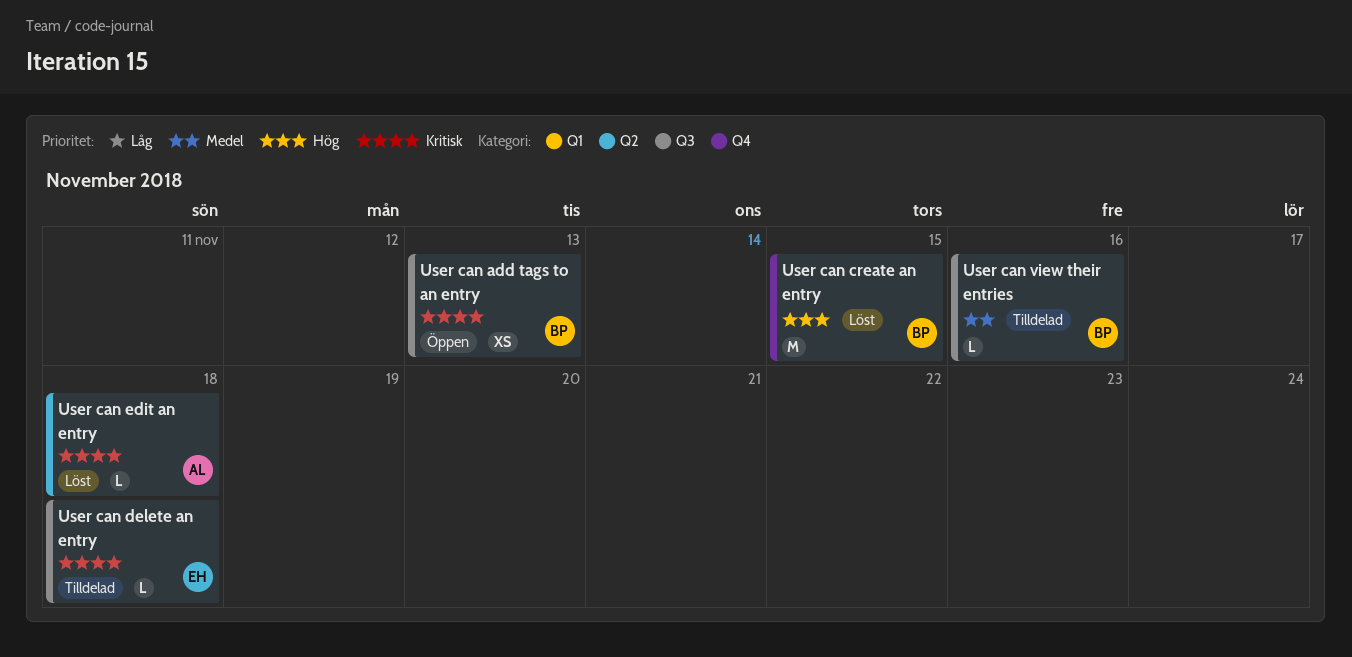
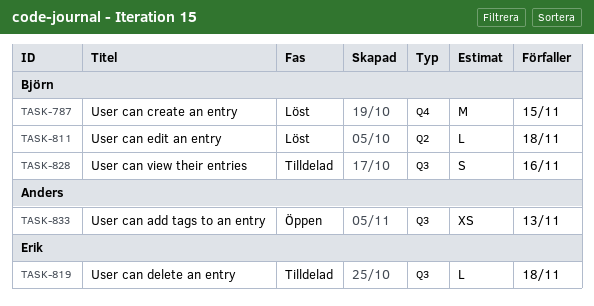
User can add tags to an entry, owner: Björn -> Anders
User can edit an entry, owner: Anders -> Björn
User can view their entries, estimate: L -> S

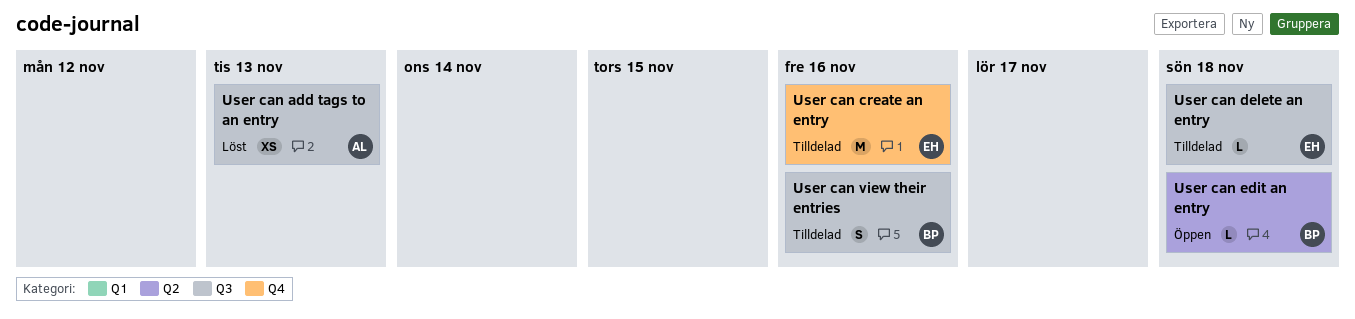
User can add tags to an entry, status: Öppen -> Löst
User can create an entry, status: Löst -> Tilldelad
User can create an entry, owner: Björn -> Erik
User can create an entry, due: Nov 15 -> Nov 16
User can edit an entry, status: Löst -> Öppen

